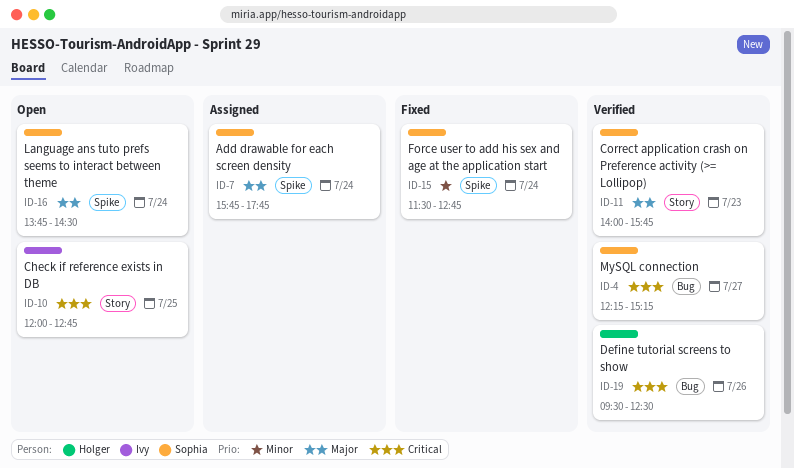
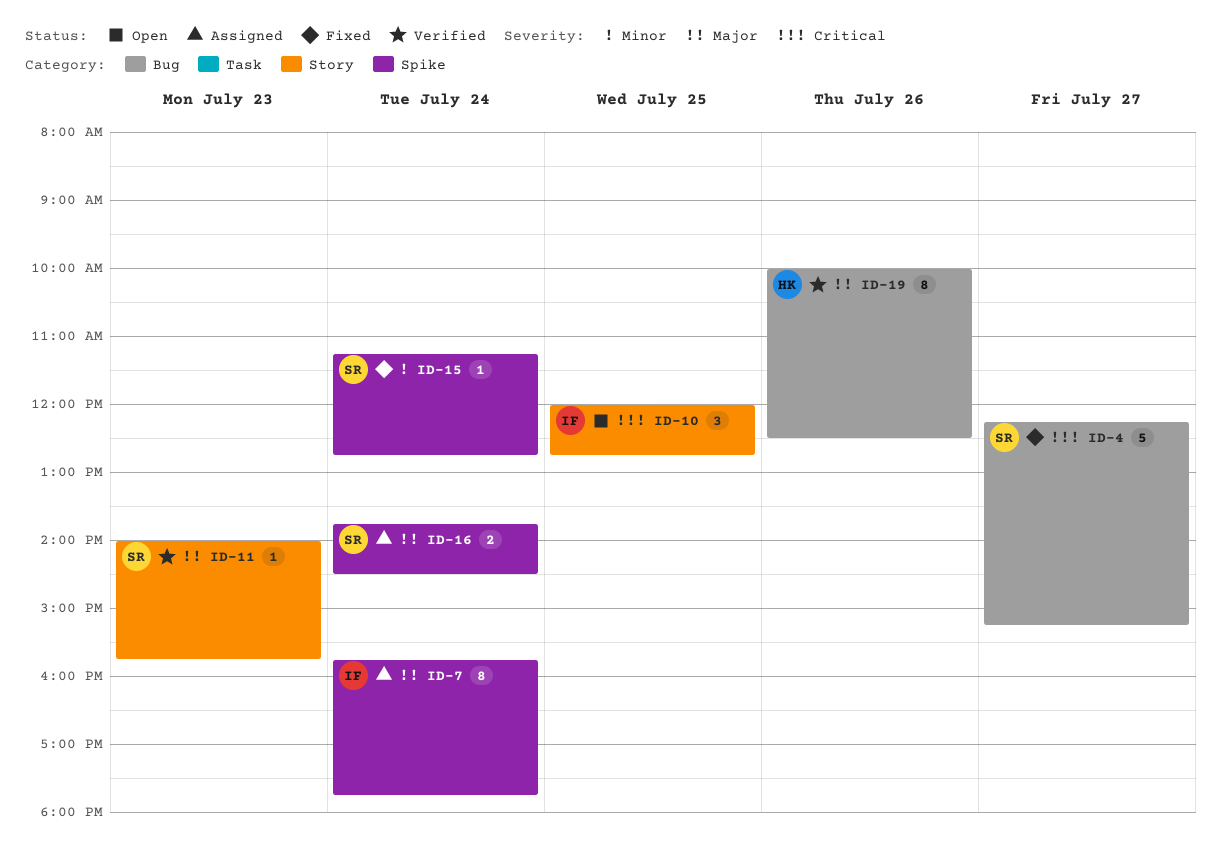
ID-4, status: Verified -> Fixed
ID-7, owner: Sophia -> Ivy
ID-15, begins: 11:30 -> 11:15
ID-16, status: Open -> Assigned
ID-19, priority: Critical -> Major
ID-19, begins: 09:30 -> 10:00

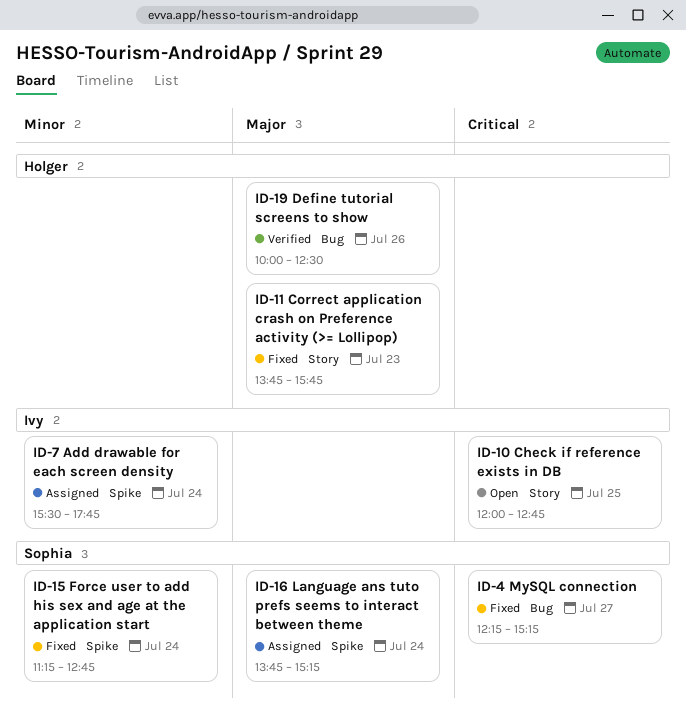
ID-7, priority: Major -> Minor
ID-7, begins: 15:45 -> 15:30
ID-11, status: Verified -> Fixed
ID-11, owner: Sophia -> Holger
ID-11, begins: 14:00 -> 13:45
ID-16, ends: 14:30 -> 15:15

